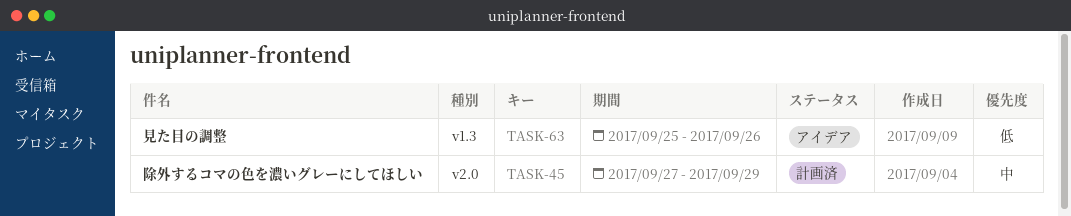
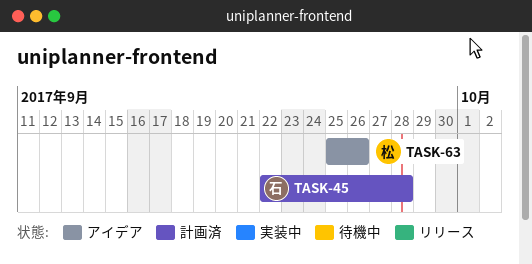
TASK-45, start: Sep 27 -> Sep 22
TASK-45, due: Sep 29 -> Sep 28

